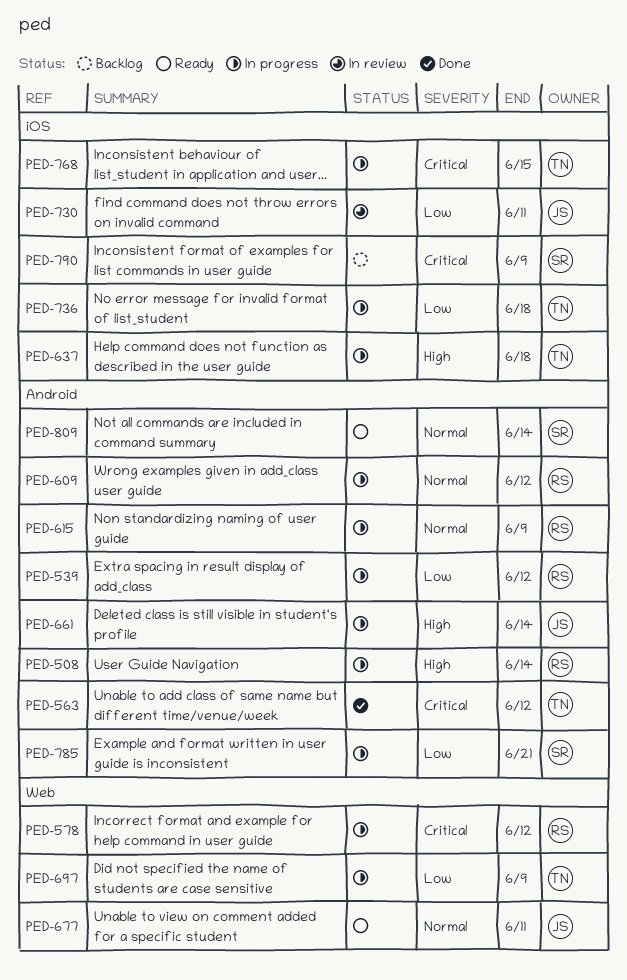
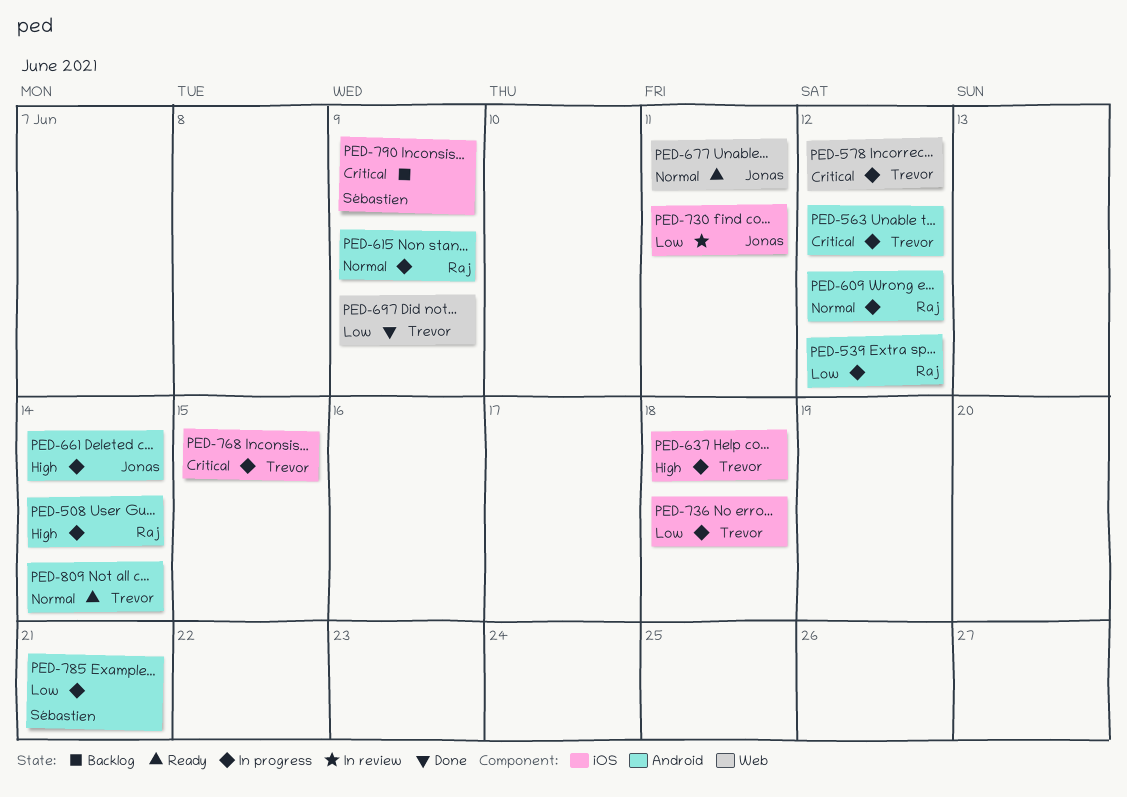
PED-563, status: Done -> In progress
PED-578, owner: Raj -> Trevor
PED-697, status: In progress -> Done
PED-809, owner: Sébastien -> Trevor

